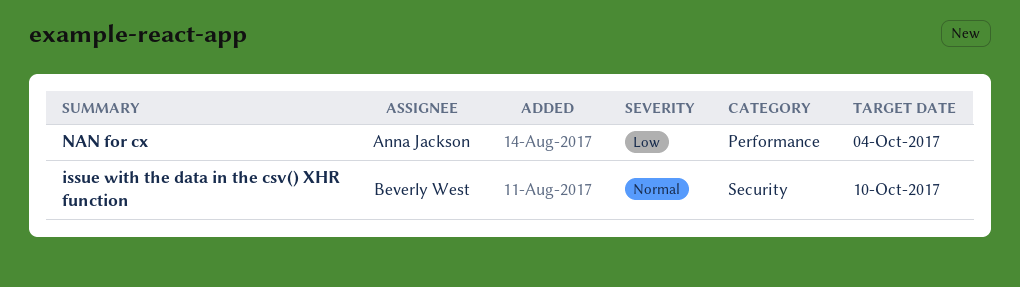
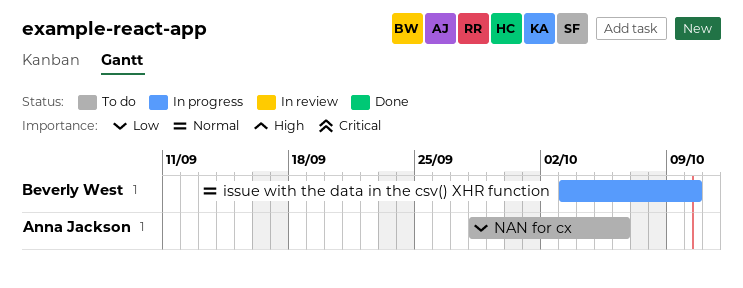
NAN for cx, due: Oct 4 -> Oct 6

